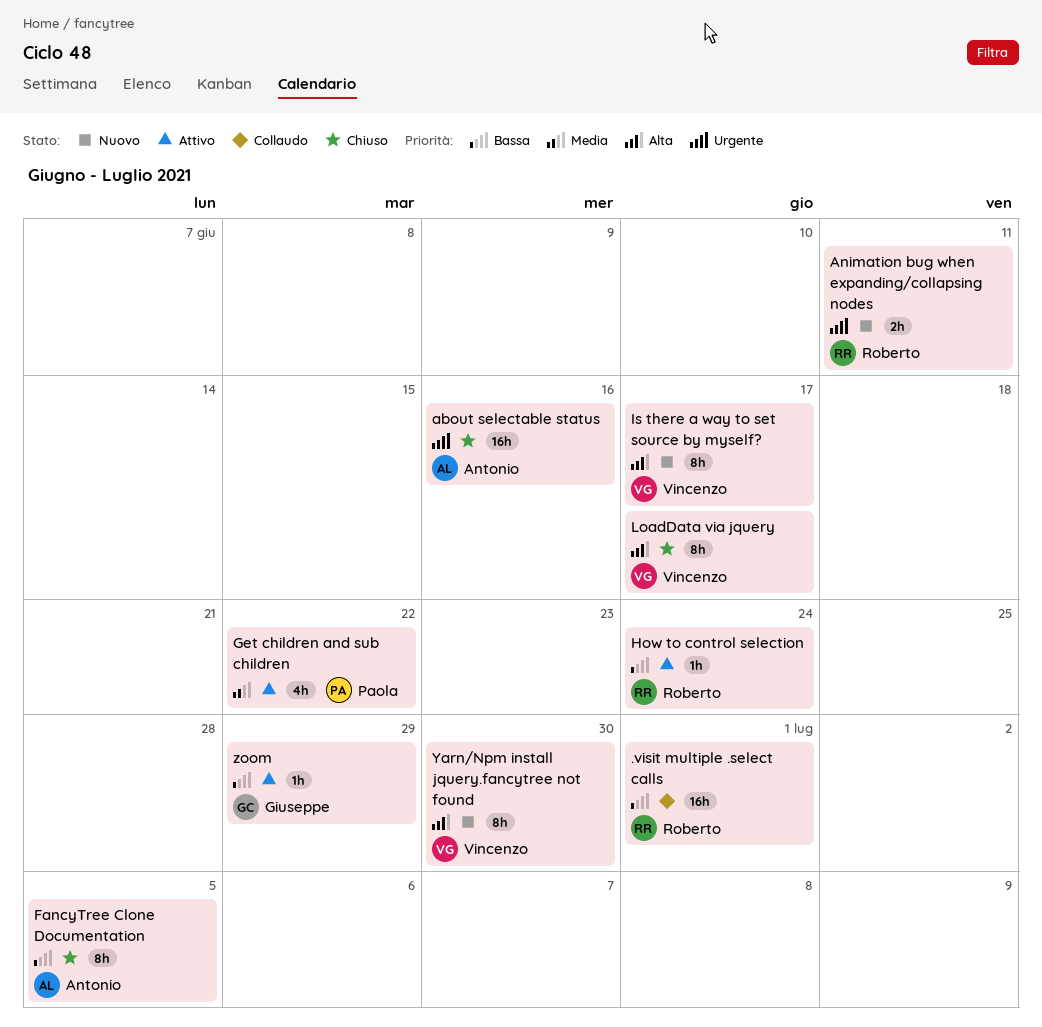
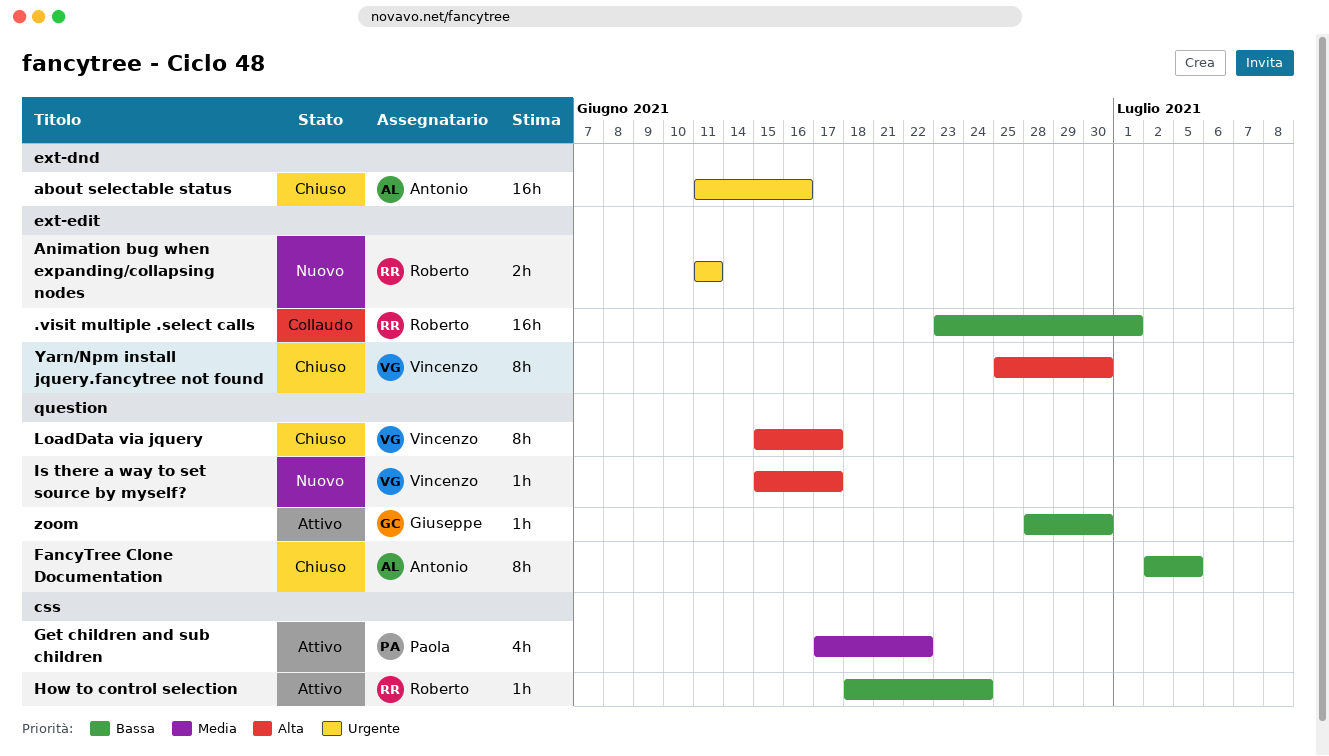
Is there a way to set source by myself?, estimate: 8h -> 1h
Yarn/Npm install jquery.fancytree not found, status: Nuovo -> Chiuso
zoom, due: Jun 29 -> Jun 30

